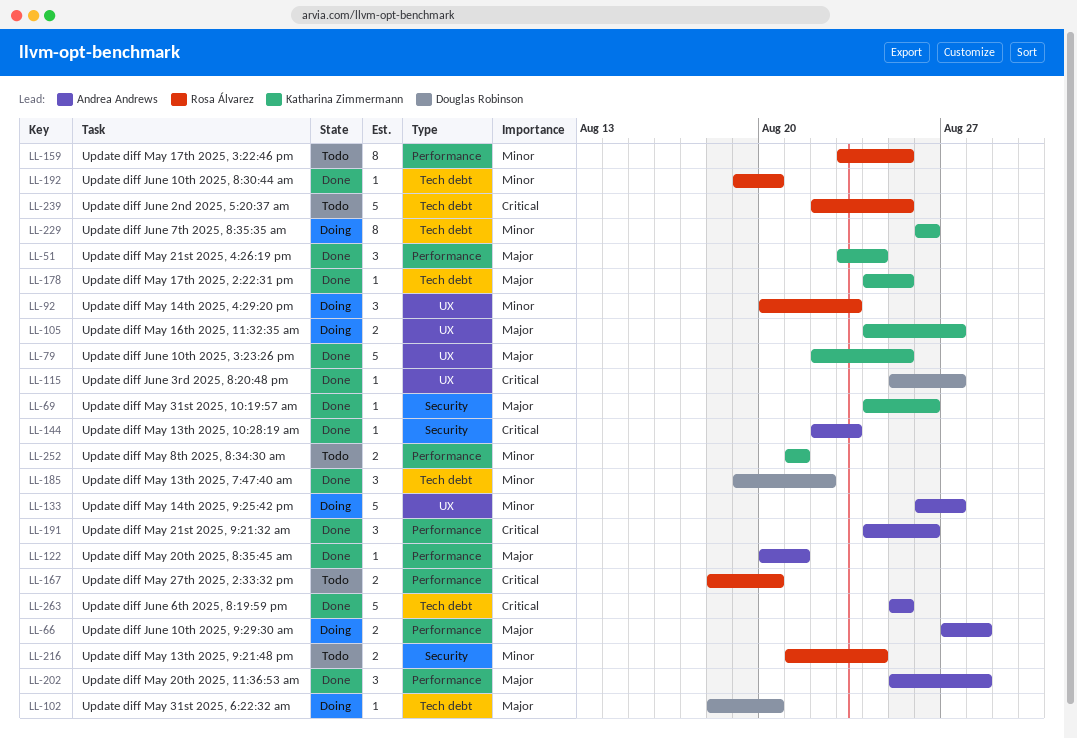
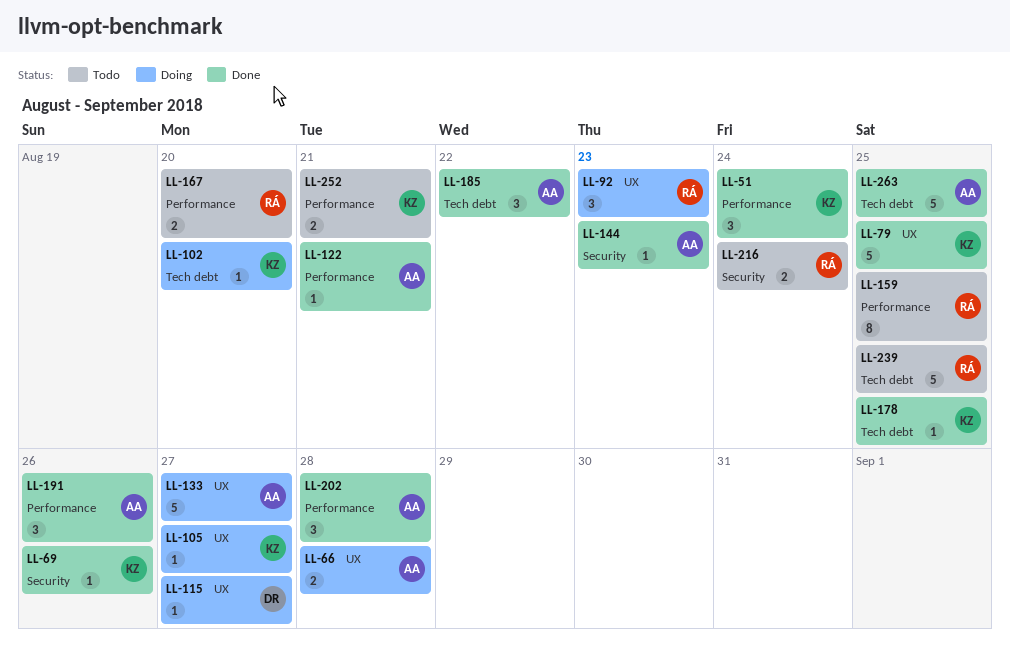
LL-66, label: Performance -> UX
LL-102, owner: Douglas Robinson -> Katharina Zimmermann
LL-105, estimate: 2 -> 1
LL-115, status: Done -> Doing
LL-185, owner: Douglas Robinson -> Andrea Andrews
LL-192: present -> none
LL-229: present -> none

